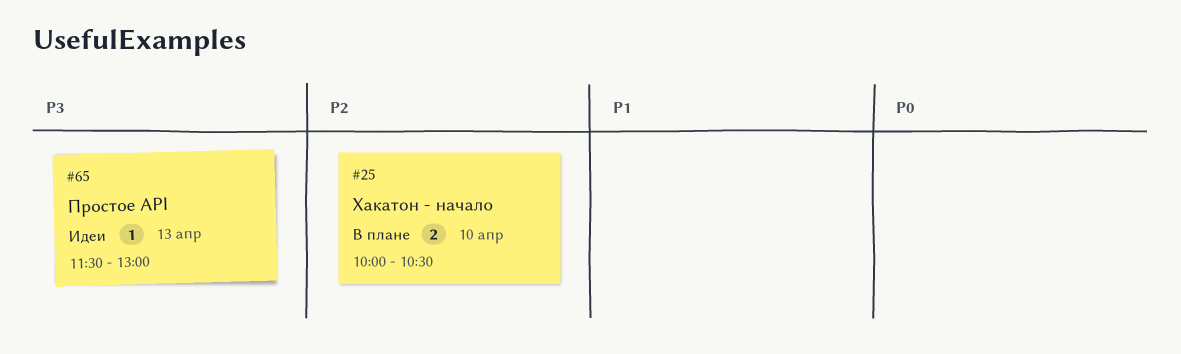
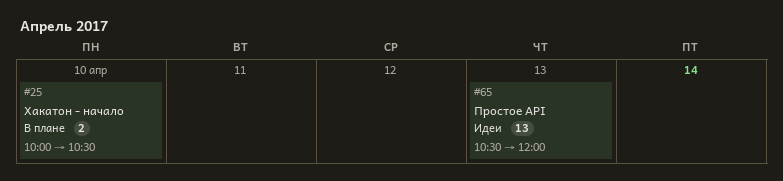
#65, estimate: 1 -> 13
#65, begins: 11:30 -> 10:30
#65, ends: 13:00 -> 12:00

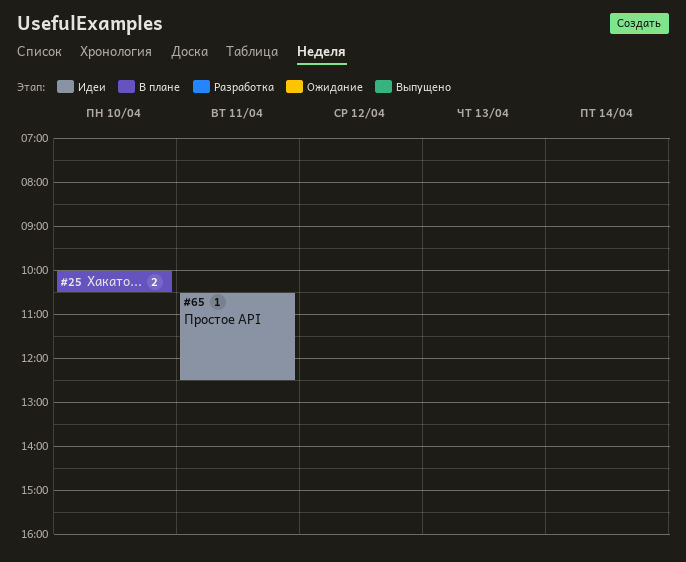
#65, estimate: 13 -> 1
#65, day: Apr 13 -> Apr 11
#65, ends: 12:00 -> 12:30

